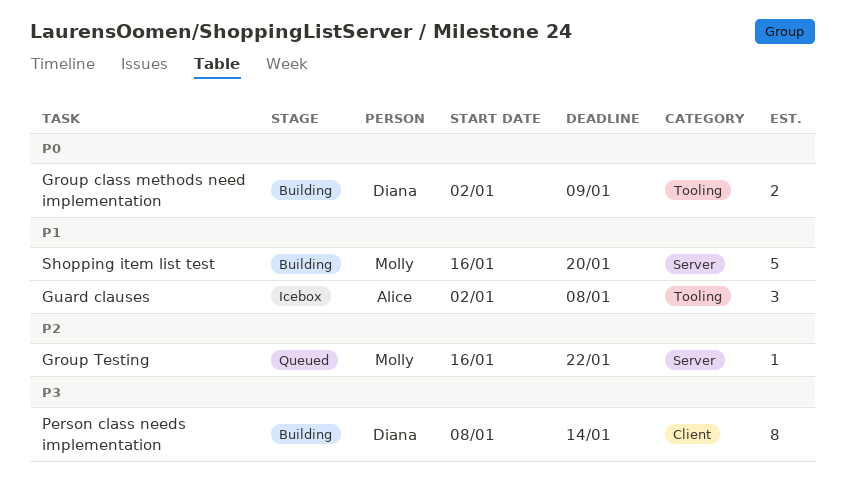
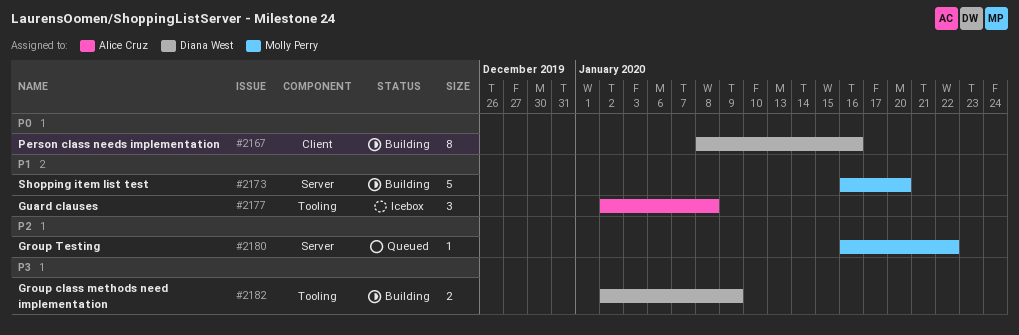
Group class methods need implementation, priority: P0 -> P3
Person class needs implementation, priority: P3 -> P0
Person class needs implementation, due: Jan 14 -> Jan 16

